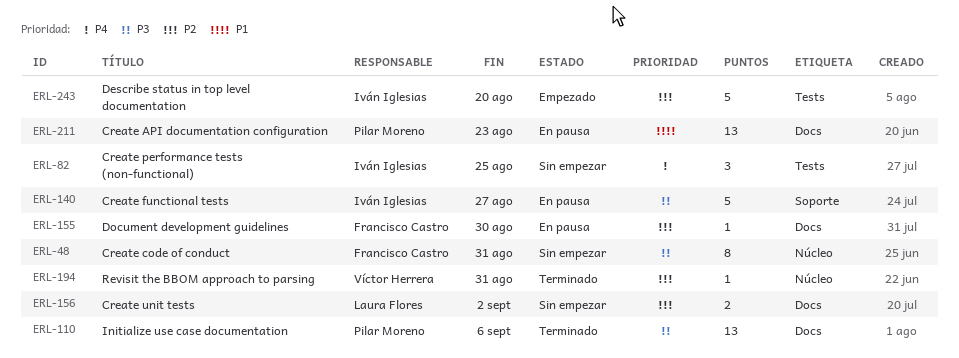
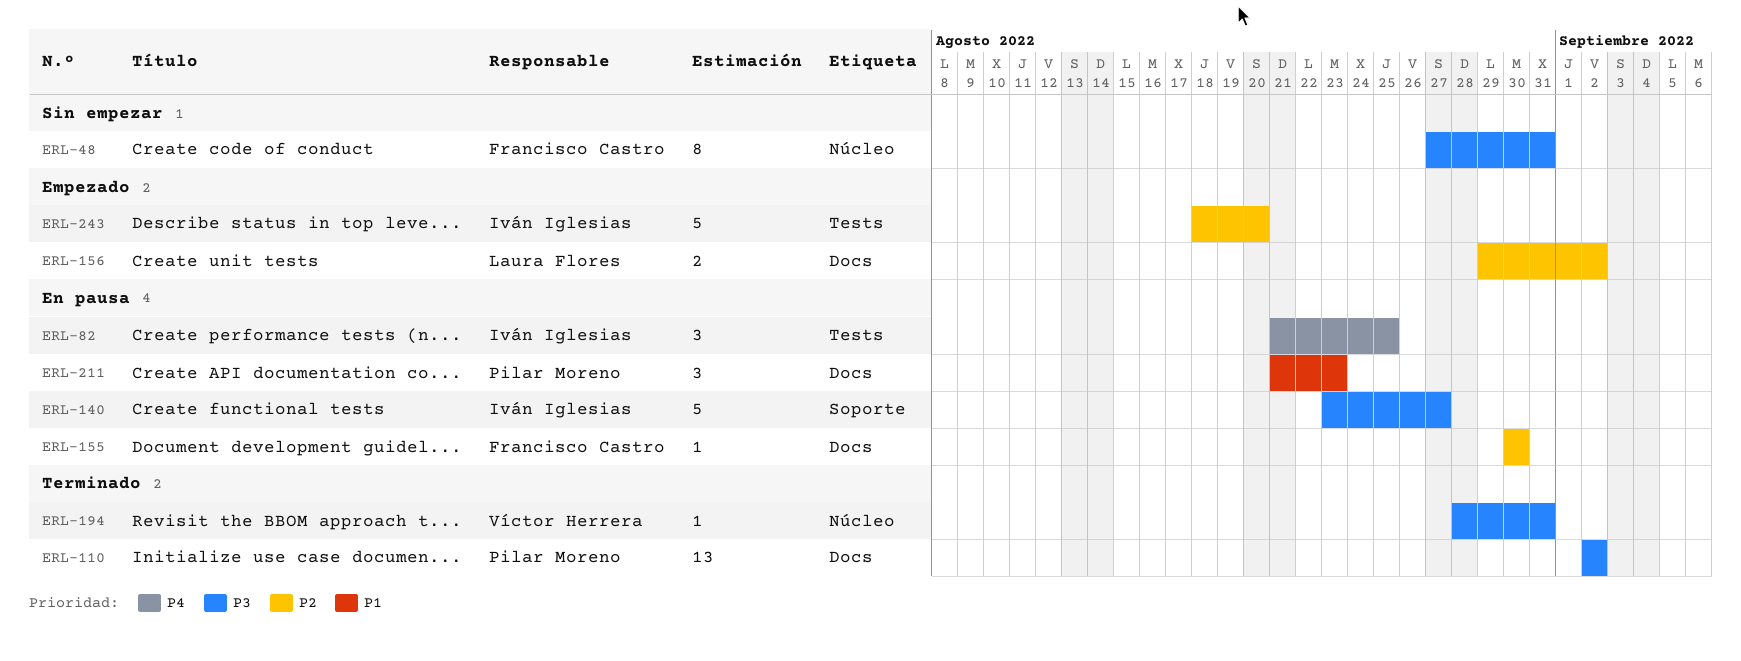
ERL-82, status: Sin empezar -> En pausa
ERL-110, due: Sep 6 -> Sep 2
ERL-156, status: Sin empezar -> Empezado
ERL-194, priority: P2 -> P3
ERL-211, estimate: 13 -> 3

